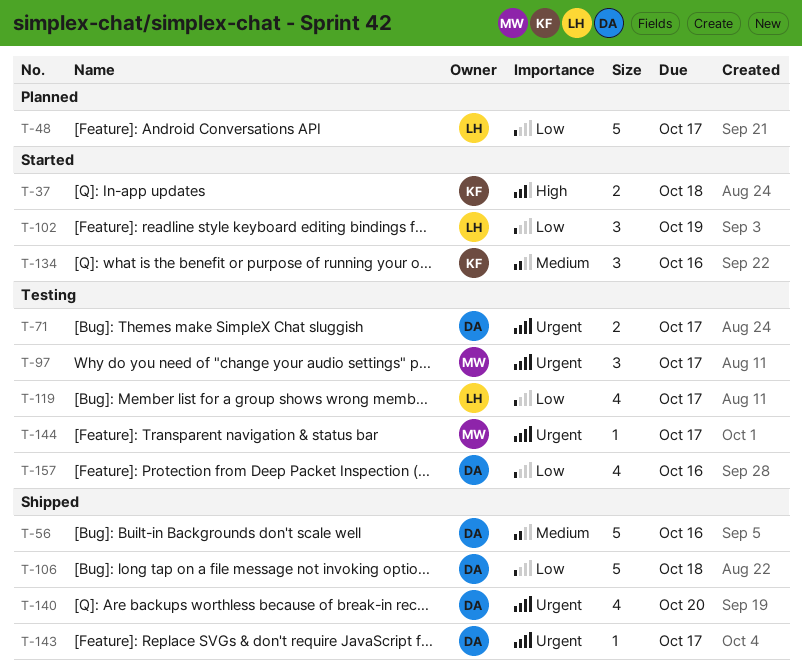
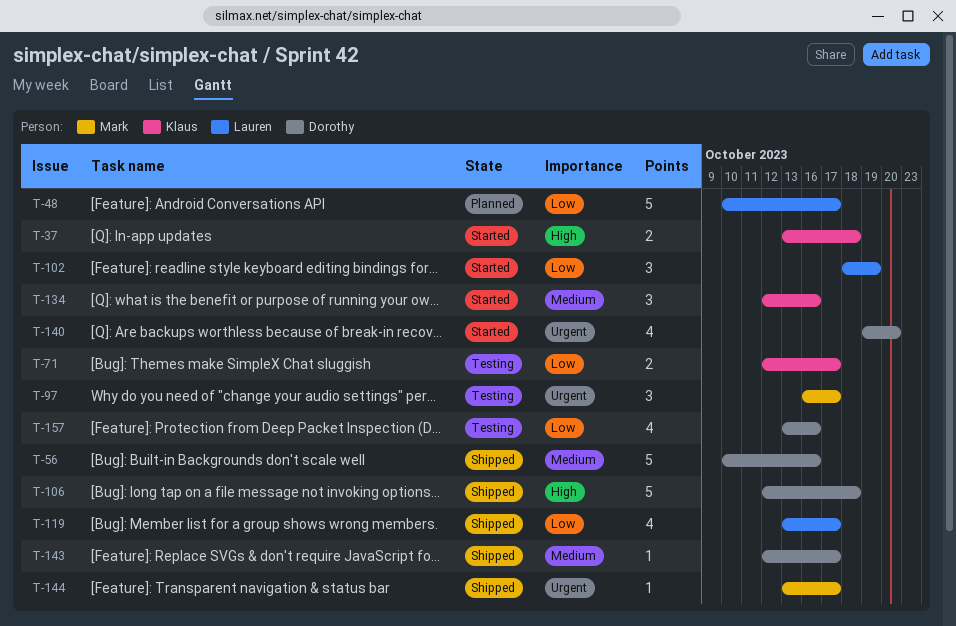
T-71, owner: Dorothy -> Klaus
T-71, priority: Urgent -> Low
T-106, priority: Low -> High
T-119, status: Testing -> Shipped
T-140, status: Shipped -> Started
T-143, priority: Urgent -> Medium
T-144, status: Testing -> Shipped

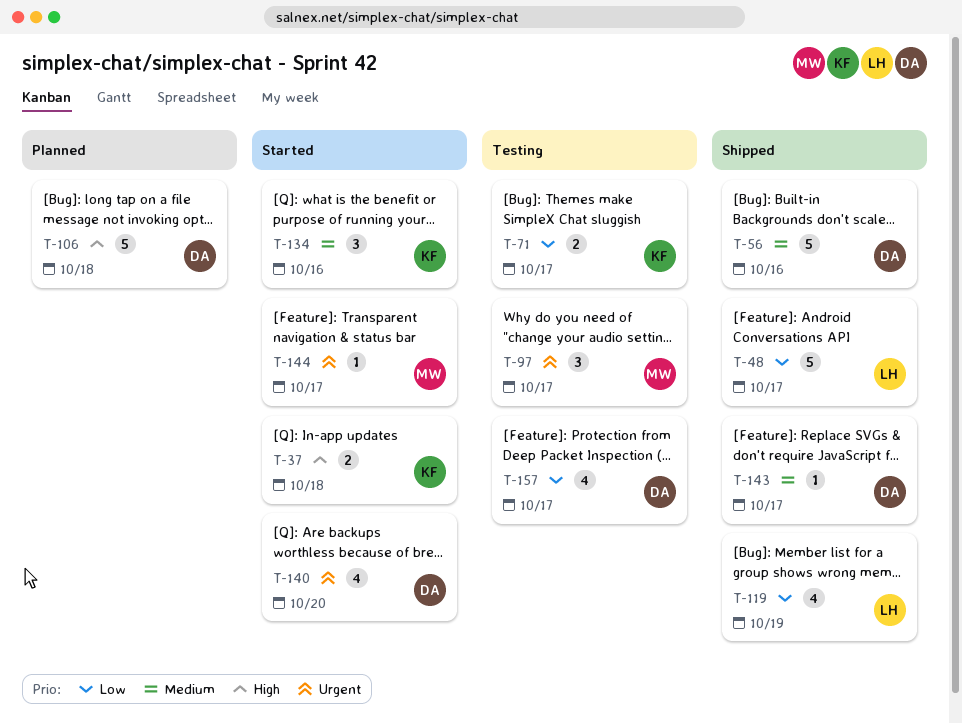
T-48, status: Planned -> Shipped
T-102: present -> none
T-106, status: Shipped -> Planned
T-119, due: Oct 17 -> Oct 19
T-144, status: Shipped -> Started
T-157, due: Oct 16 -> Oct 17

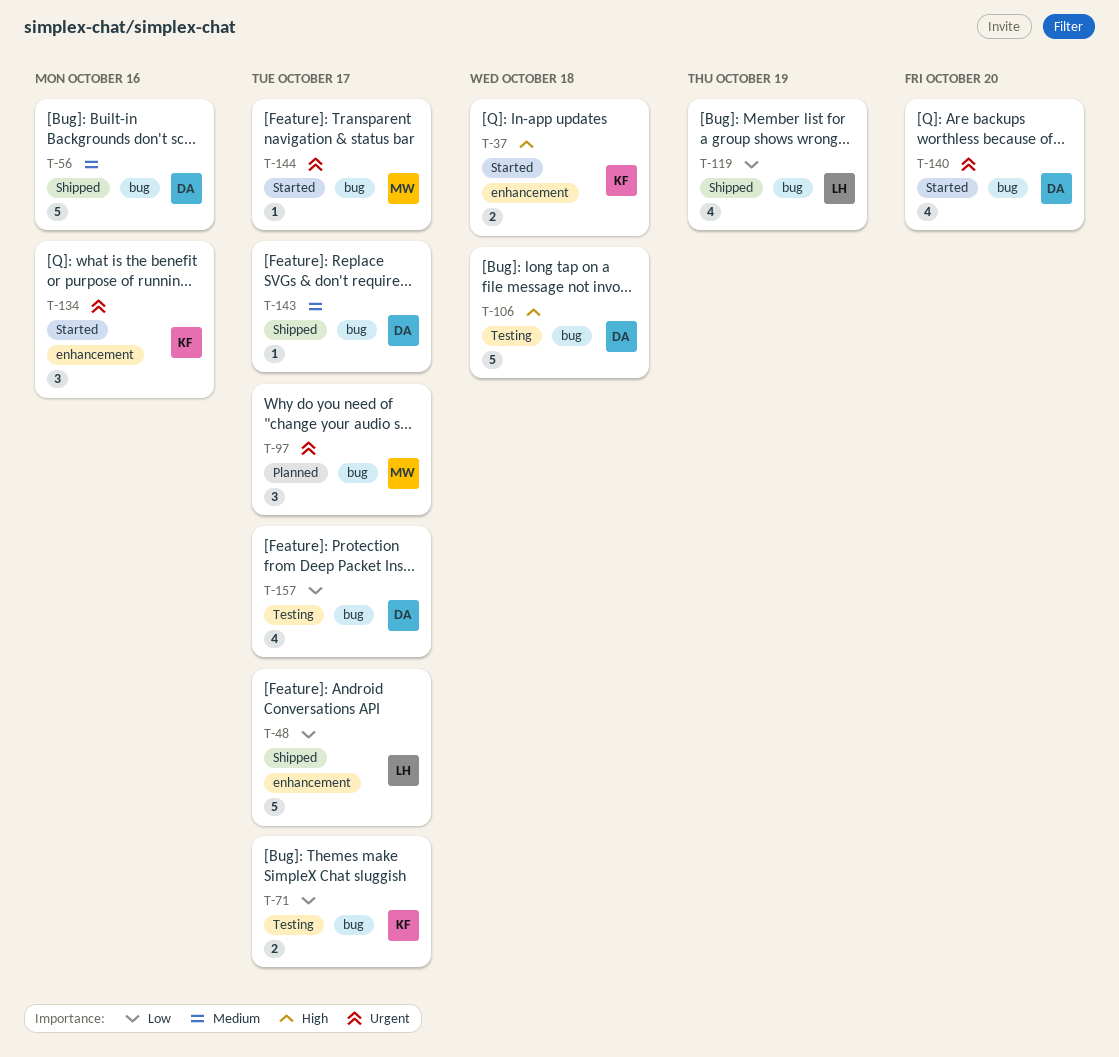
T-97, status: Testing -> Planned
T-106, status: Planned -> Testing
T-134, priority: Medium -> Urgent

